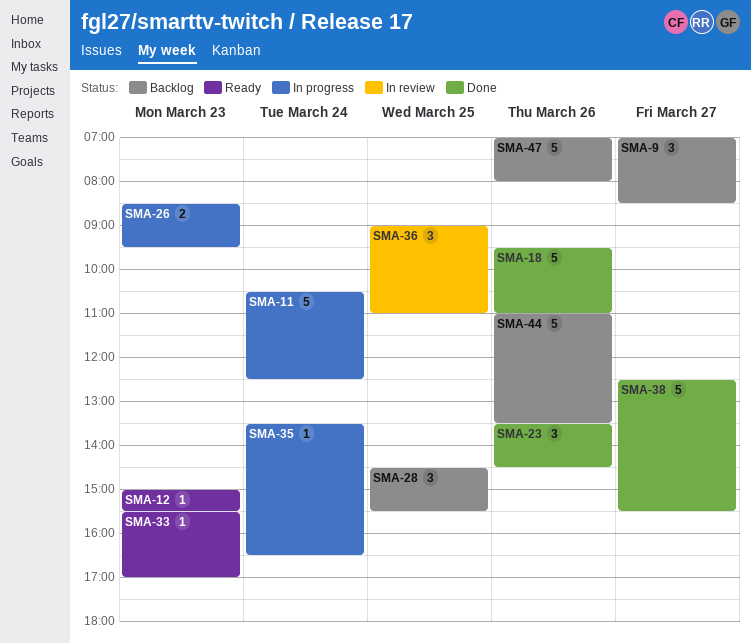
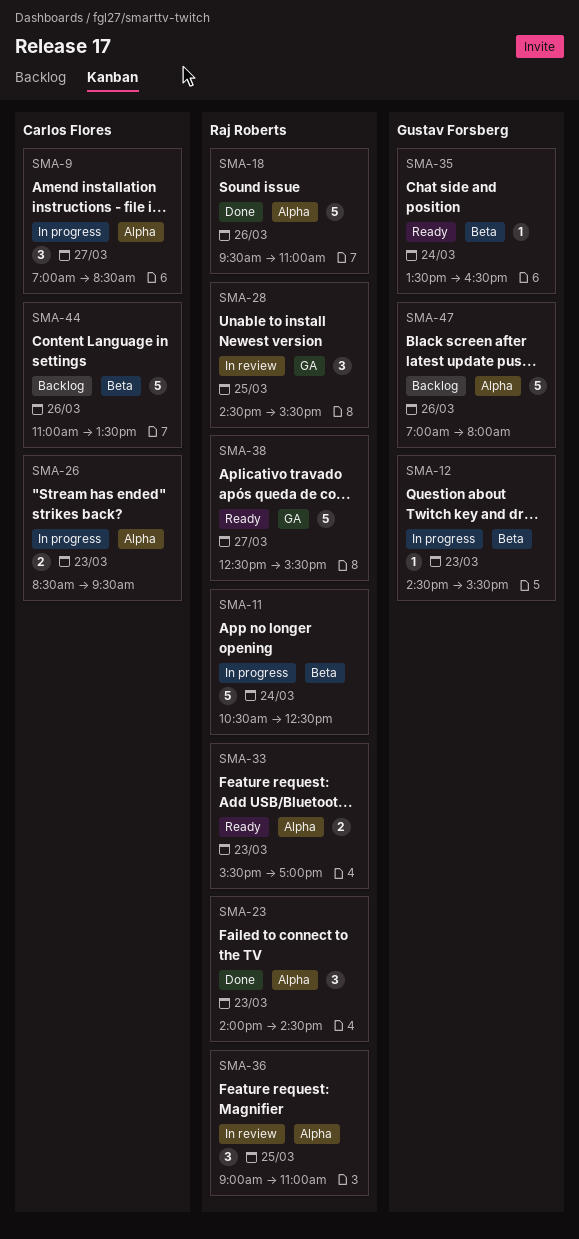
SMA-9, status: Backlog -> In progress
SMA-12, status: Ready -> In progress
SMA-12, begins: 15:00 -> 14:30
SMA-23, day: Mar 26 -> Mar 23
SMA-23, begins: 13:30 -> 14:00
SMA-28, status: Backlog -> In review
SMA-33, estimate: 1 -> 2
SMA-35, status: In progress -> Ready
SMA-38, status: Done -> Ready

